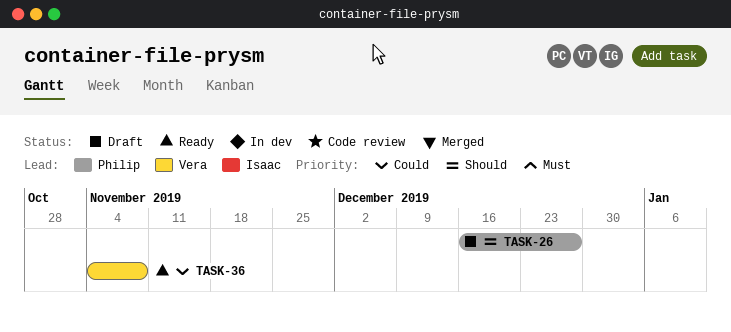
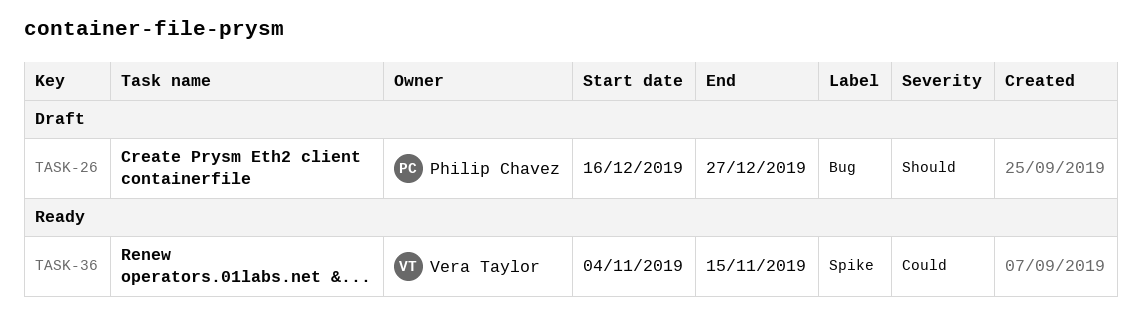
TASK-36, due: Nov 8 -> Nov 15

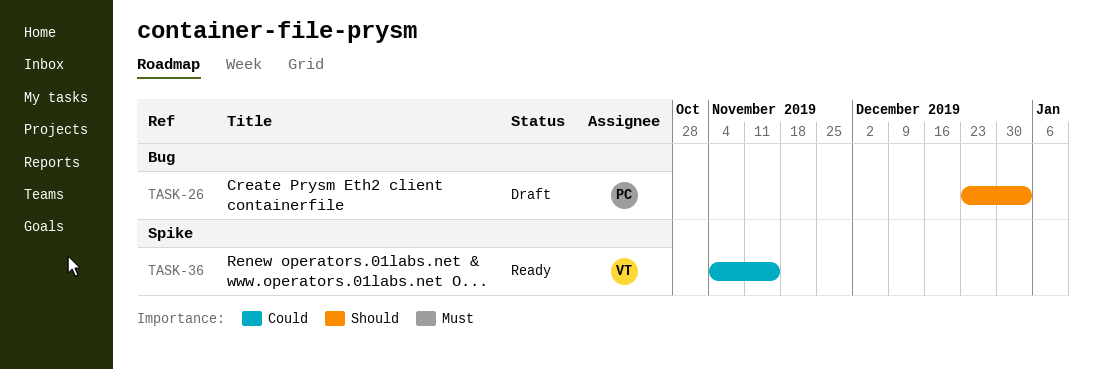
TASK-26, start: Dec 16 -> Dec 23
TASK-26, due: Dec 27 -> Jan 3

